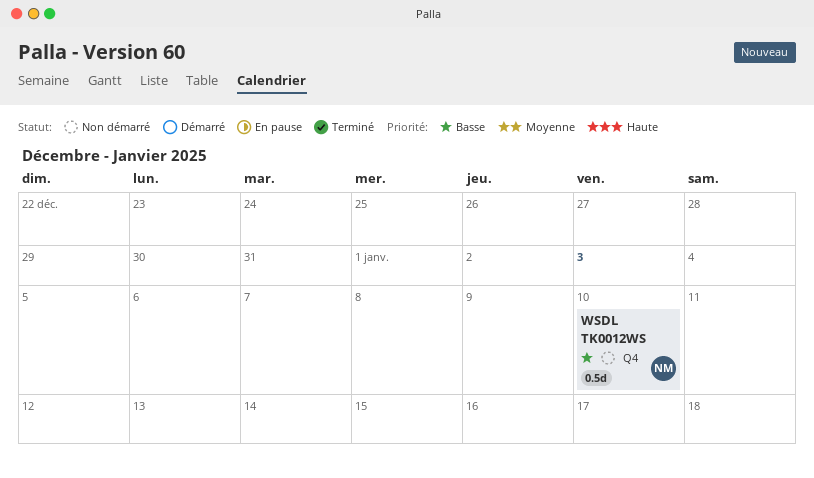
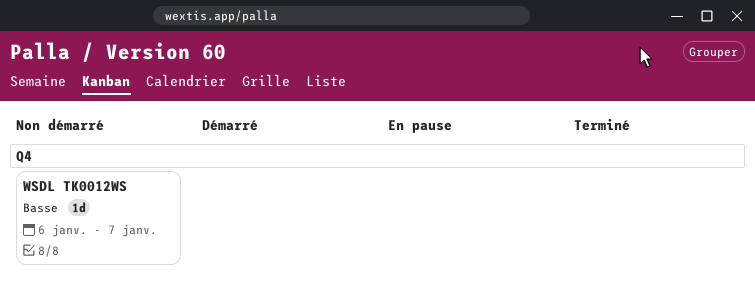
WSDL TK0012WS, estimate: 0.5d -> 1d
WSDL TK0012WS, due: Jan 10 -> Jan 7

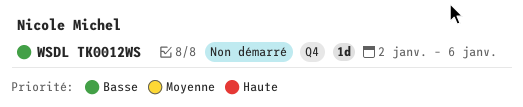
WSDL TK0012WS, start: Jan 6 -> Jan 2
WSDL TK0012WS, due: Jan 7 -> Jan 6

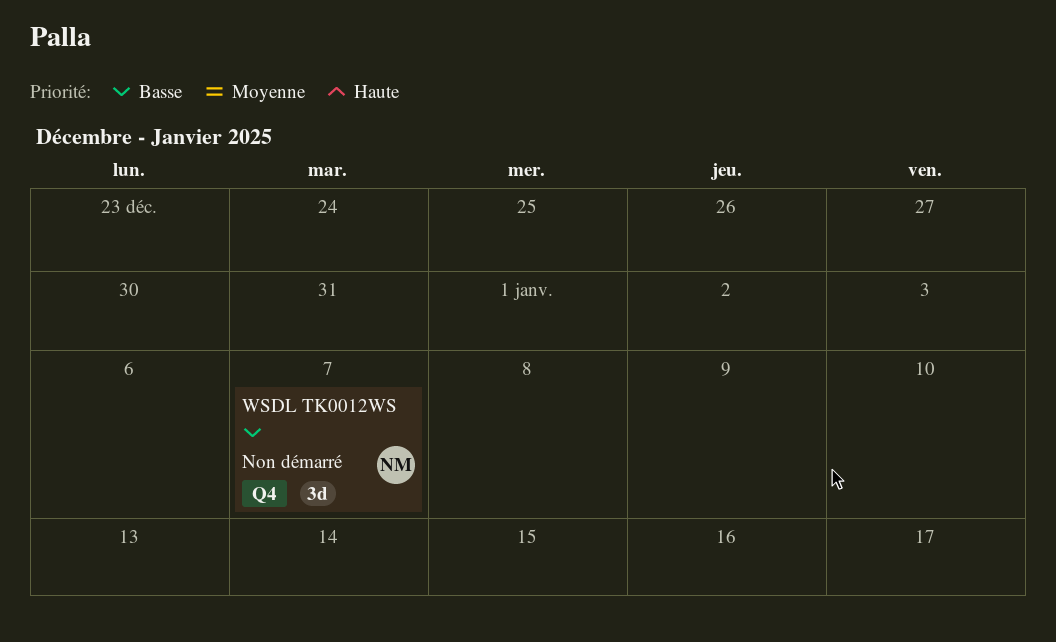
WSDL TK0012WS, estimate: 1d -> 3d
WSDL TK0012WS, due: Jan 6 -> Jan 7

